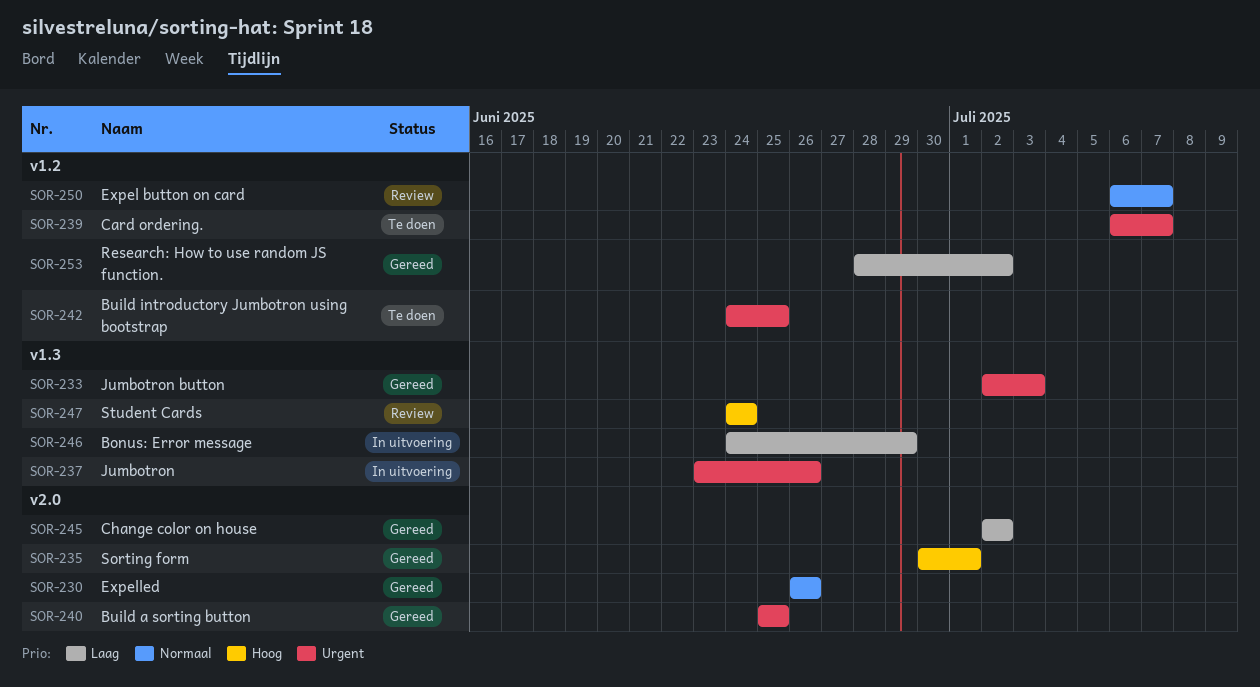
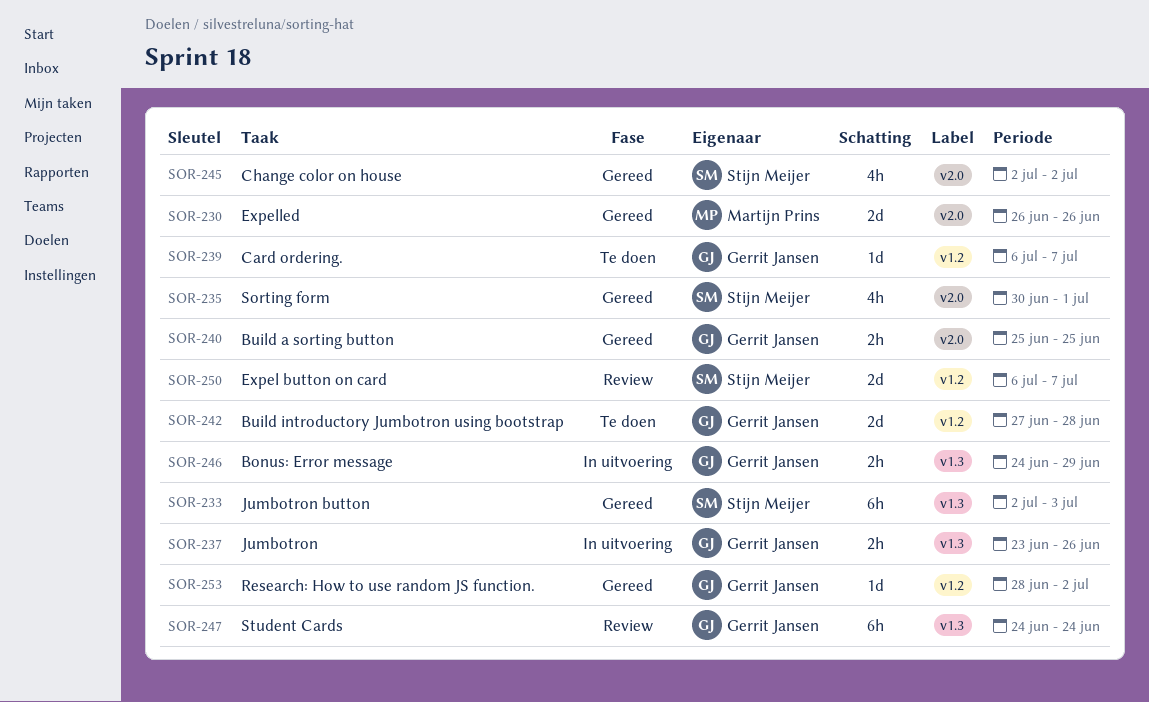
SOR-242, start: Jun 24 -> Jun 27
SOR-242, due: Jun 25 -> Jun 28

